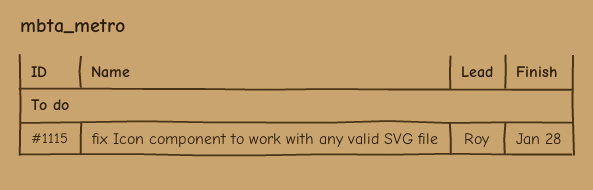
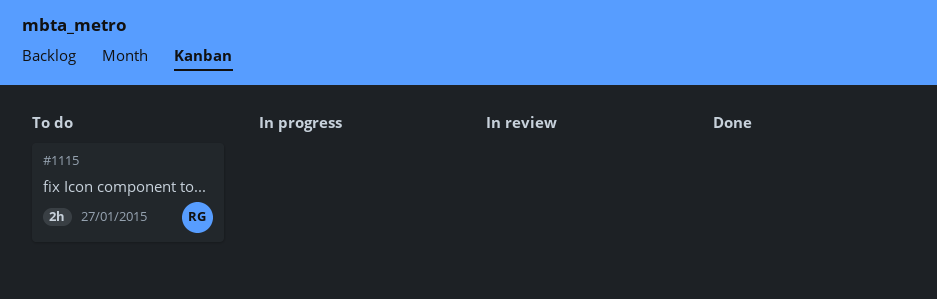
#1115, due: Jan 28 -> Jan 27

